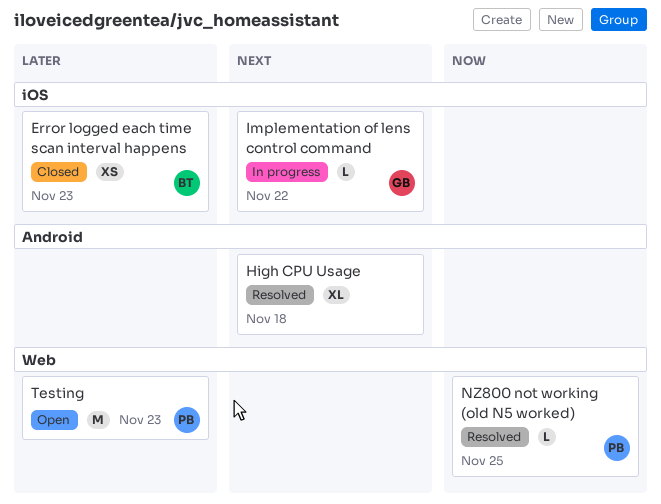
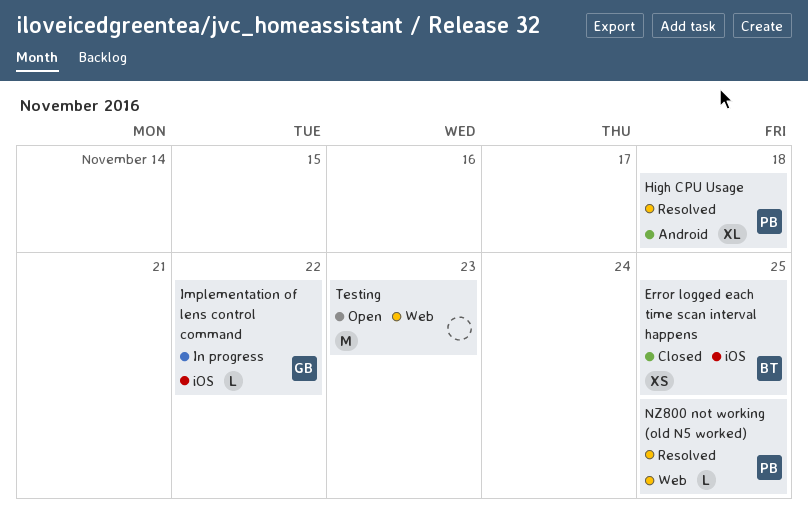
Error logged each time scan interval happens, due: Nov 23 -> Nov 25
High CPU Usage, owner: none -> PB
Testing, owner: PB -> none

